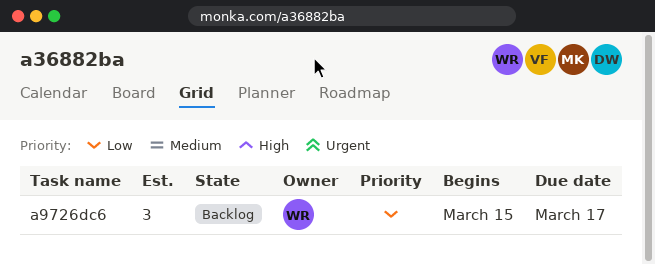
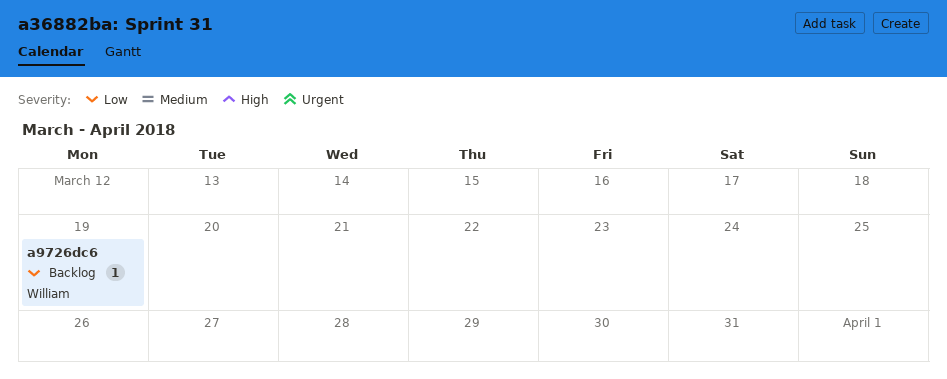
a9726dc6, estimate: 3 -> 1
a9726dc6, due: Mar 17 -> Mar 19

